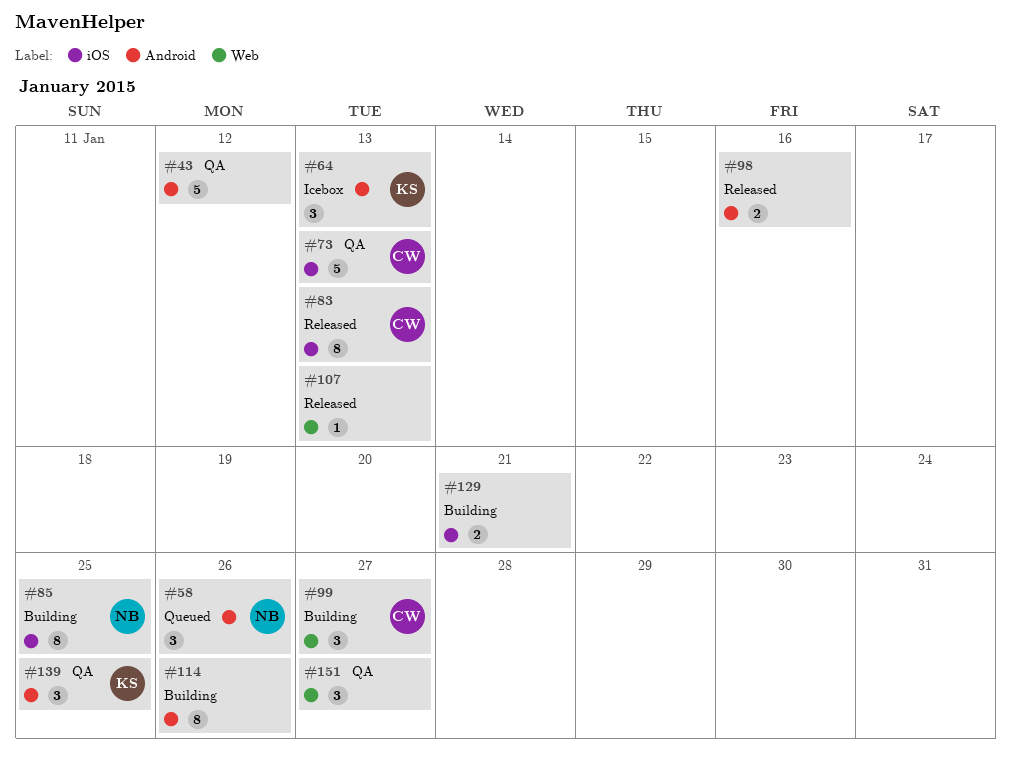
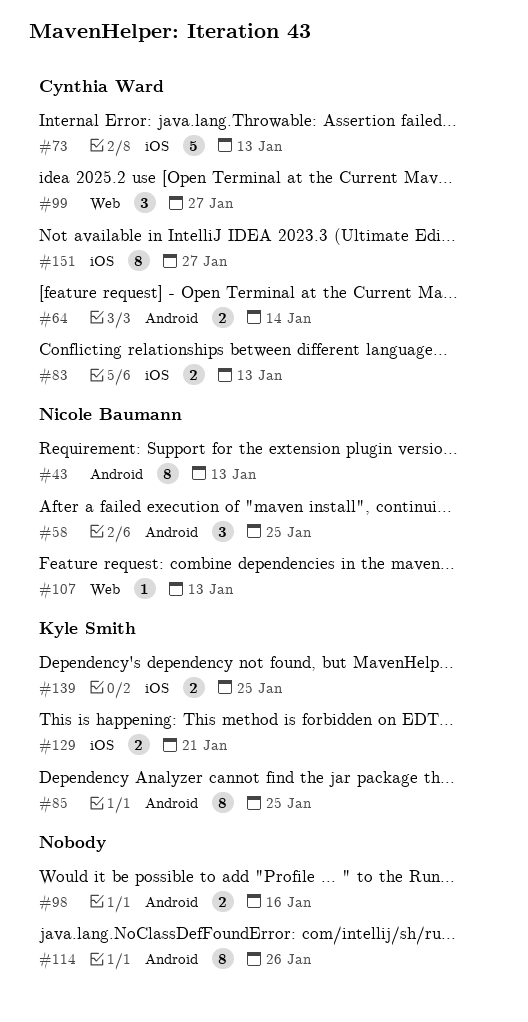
#43, owner: none -> Nicole Baumann
#43, estimate: 5 -> 8
#43, due: Jan 12 -> Jan 13
#58, due: Jan 26 -> Jan 25
#64, owner: Kyle Smith -> Cynthia Ward
#64, estimate: 3 -> 2
#64, due: Jan 13 -> Jan 14
#83, estimate: 8 -> 2
#85, owner: Nicole Baumann -> Kyle Smith
#85, label: iOS -> Android
#107, owner: none -> Nicole Baumann
#129, owner: none -> Kyle Smith
#139, label: Android -> iOS
#139, estimate: 3 -> 2
#151, owner: none -> Cynthia Ward
#151, label: Web -> iOS
#151, estimate: 3 -> 8

